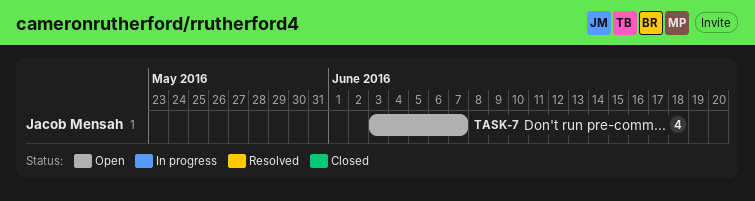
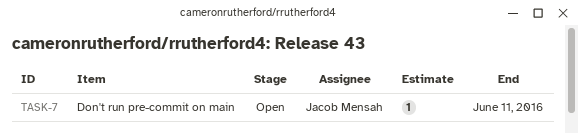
TASK-7, estimate: 4 -> 1
TASK-7, due: Jun 7 -> Jun 11

